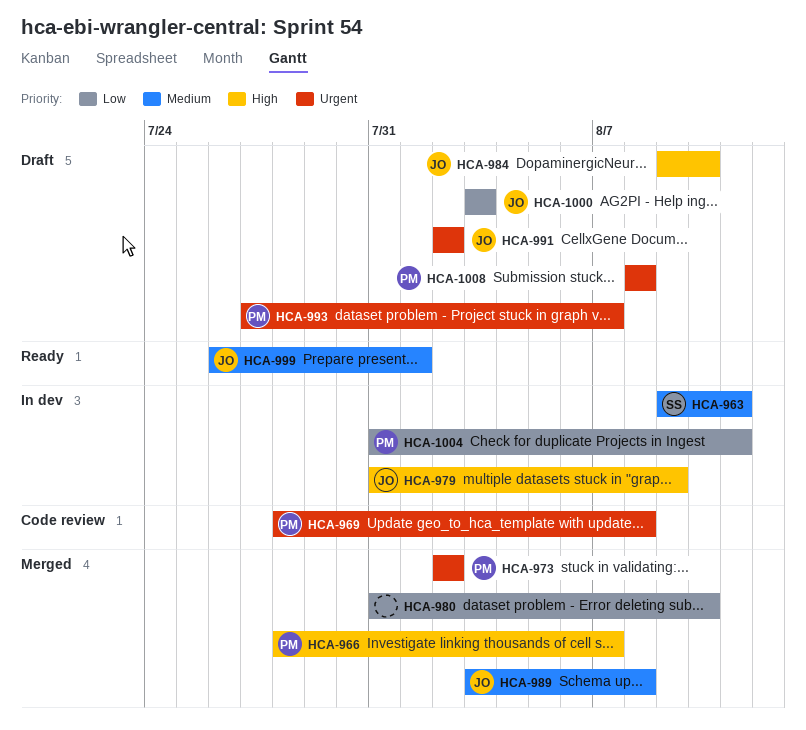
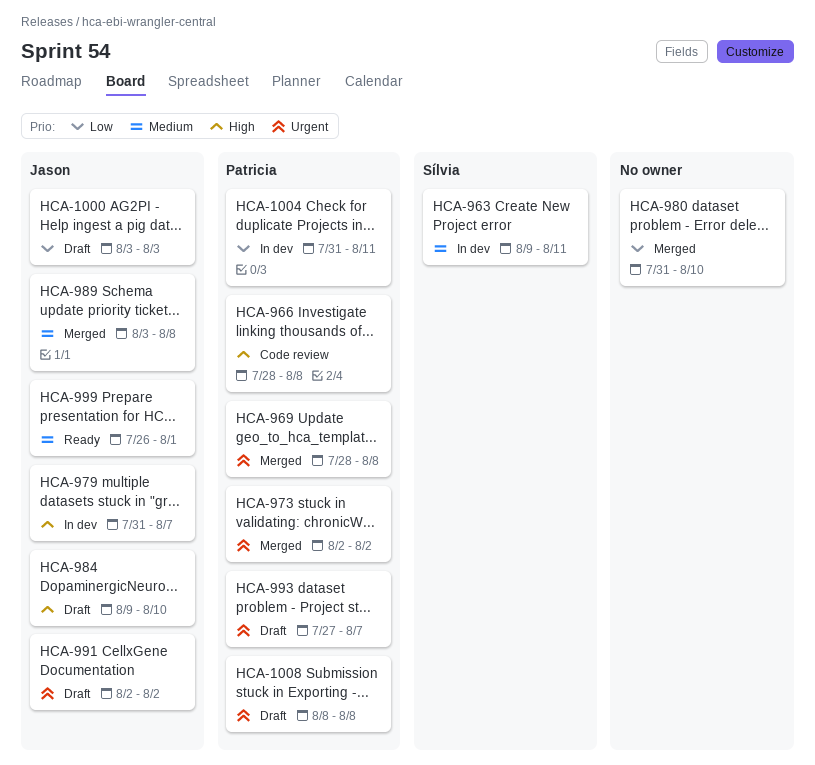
HCA-966, status: Merged -> Code review
HCA-966, due: Aug 7 -> Aug 8
HCA-969, status: Code review -> Merged
HCA-979, due: Aug 9 -> Aug 7

